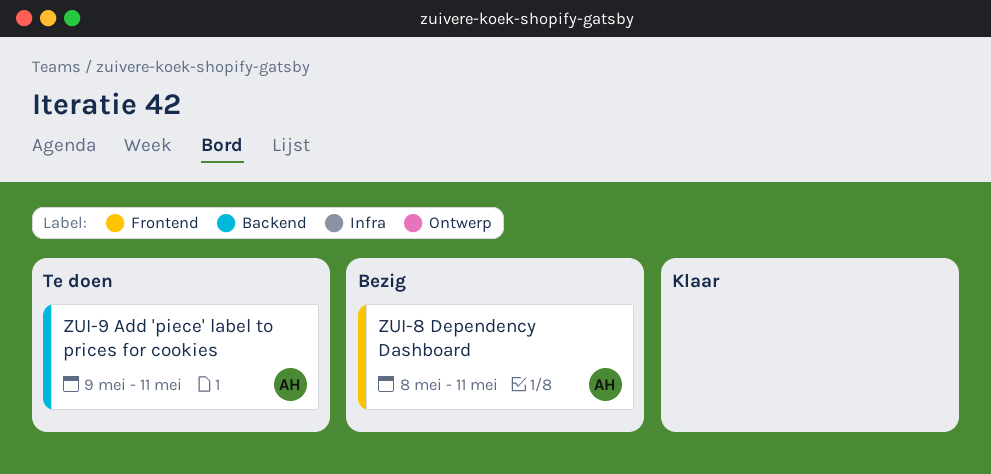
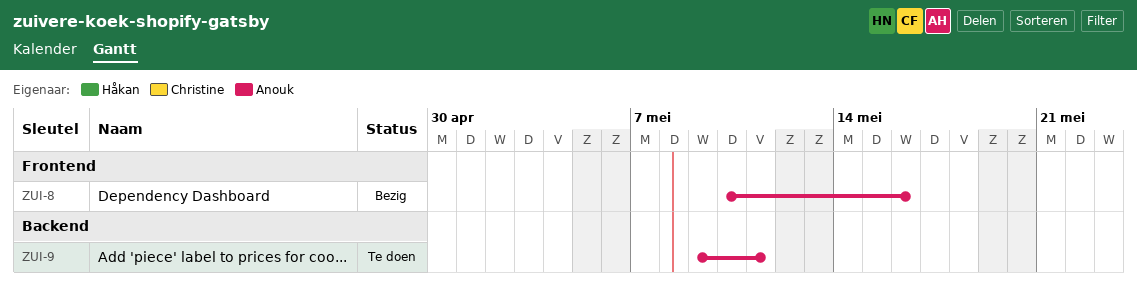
ZUI-8, start: May 8 -> May 10
ZUI-8, due: May 11 -> May 16

